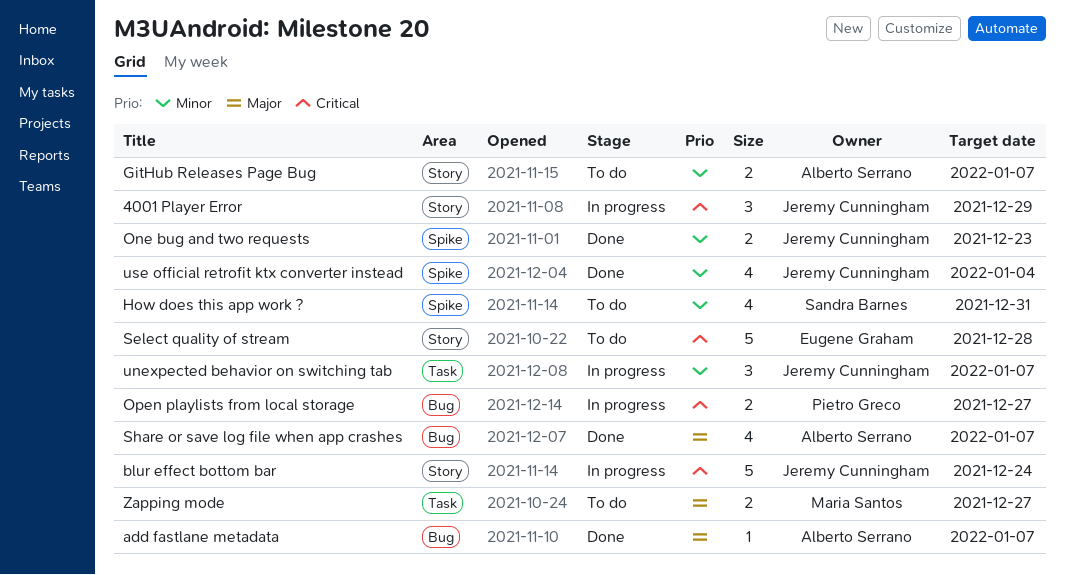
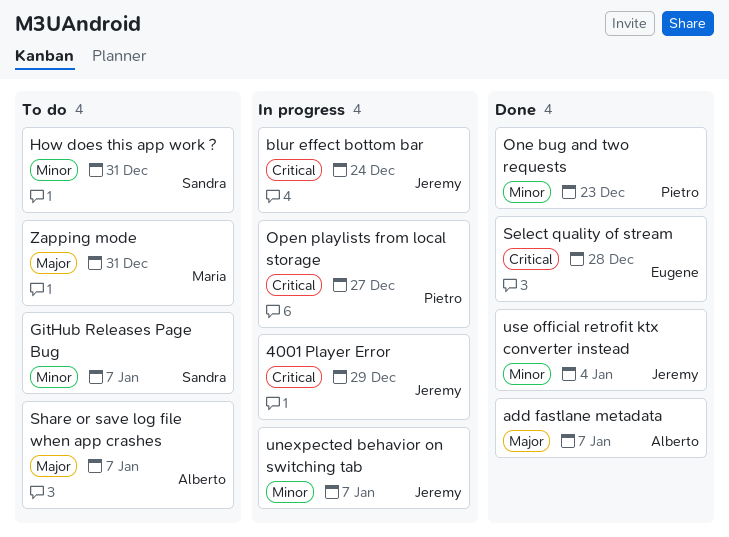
GitHub Releases Page Bug, owner: Alberto Serrano -> Sandra Barnes
One bug and two requests, owner: Jeremy Cunningham -> Pietro Greco
Select quality of stream, status: To do -> Done
Share or save log file when app crashes, status: Done -> To do
Zapping mode, due: Dec 27 -> Dec 31

